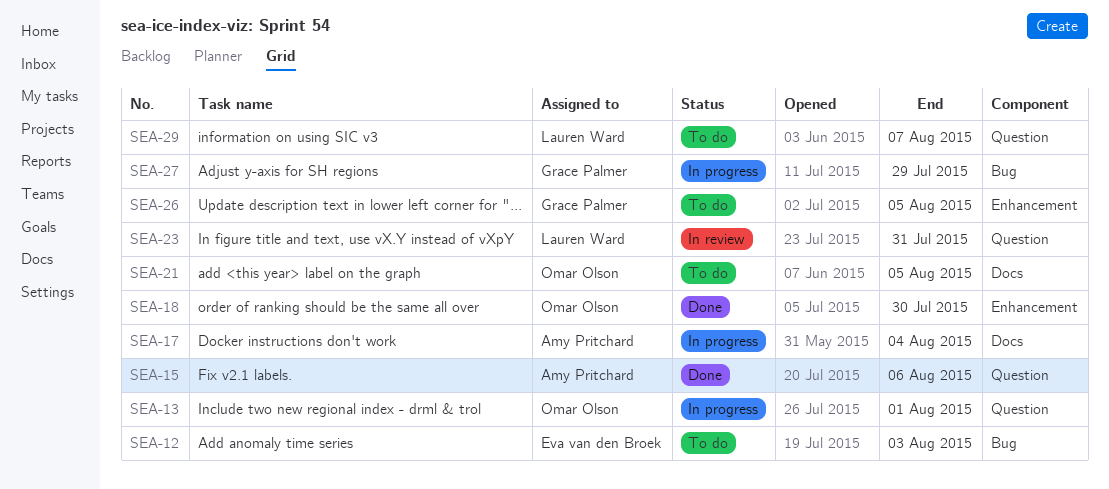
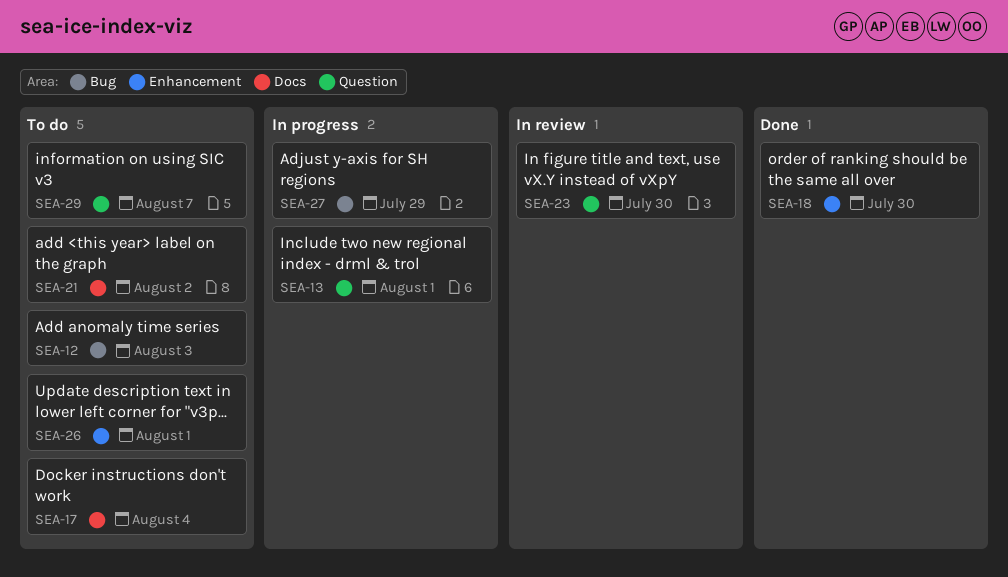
SEA-15: present -> none
SEA-17, status: In progress -> To do
SEA-21, due: Aug 5 -> Aug 2
SEA-23, due: Jul 31 -> Jul 30
SEA-26, due: Aug 5 -> Aug 1

